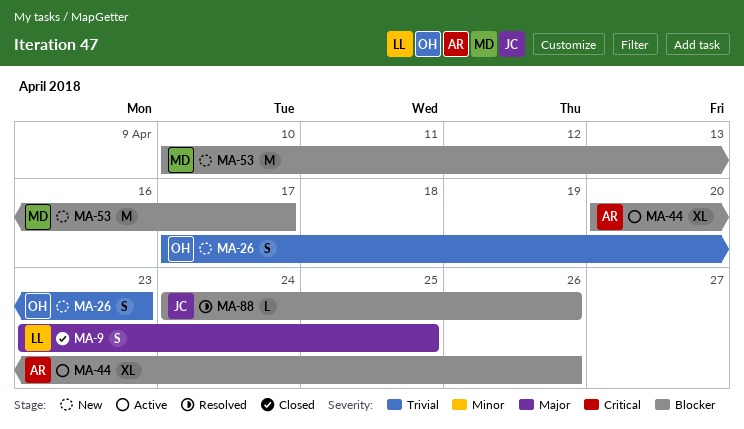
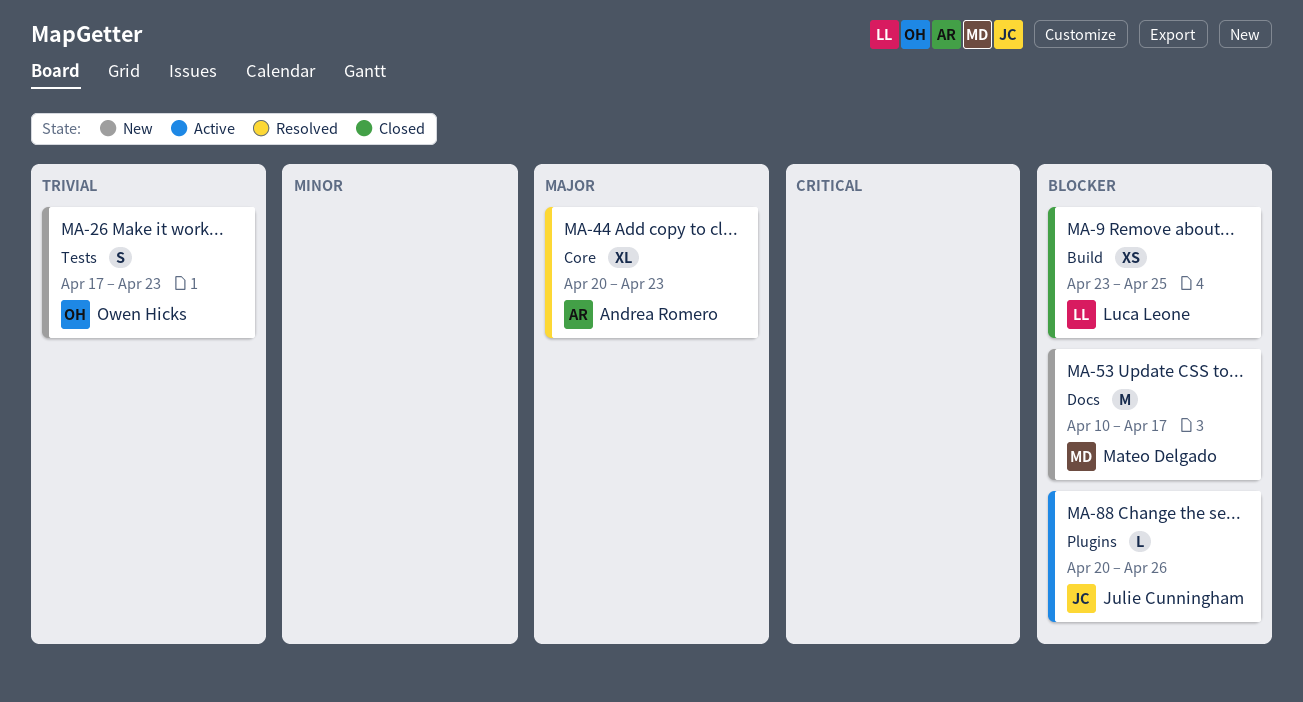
MA-9, priority: Major -> Blocker
MA-9, estimate: S -> XS
MA-44, status: Active -> Resolved
MA-44, priority: Blocker -> Major
MA-44, due: Apr 26 -> Apr 23
MA-88, status: Resolved -> Active
MA-88, start: Apr 24 -> Apr 20

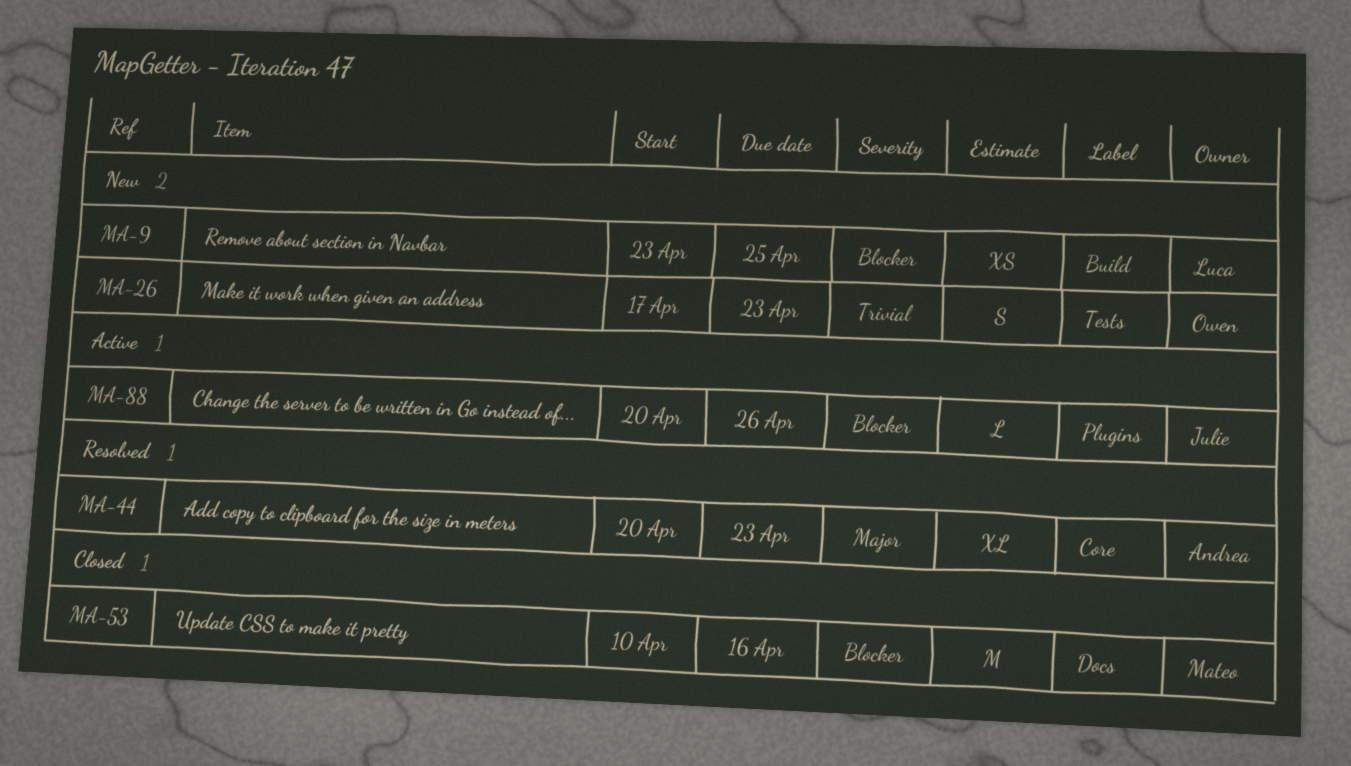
MA-9, status: Closed -> New
MA-53, status: New -> Closed
MA-53, due: Apr 17 -> Apr 16

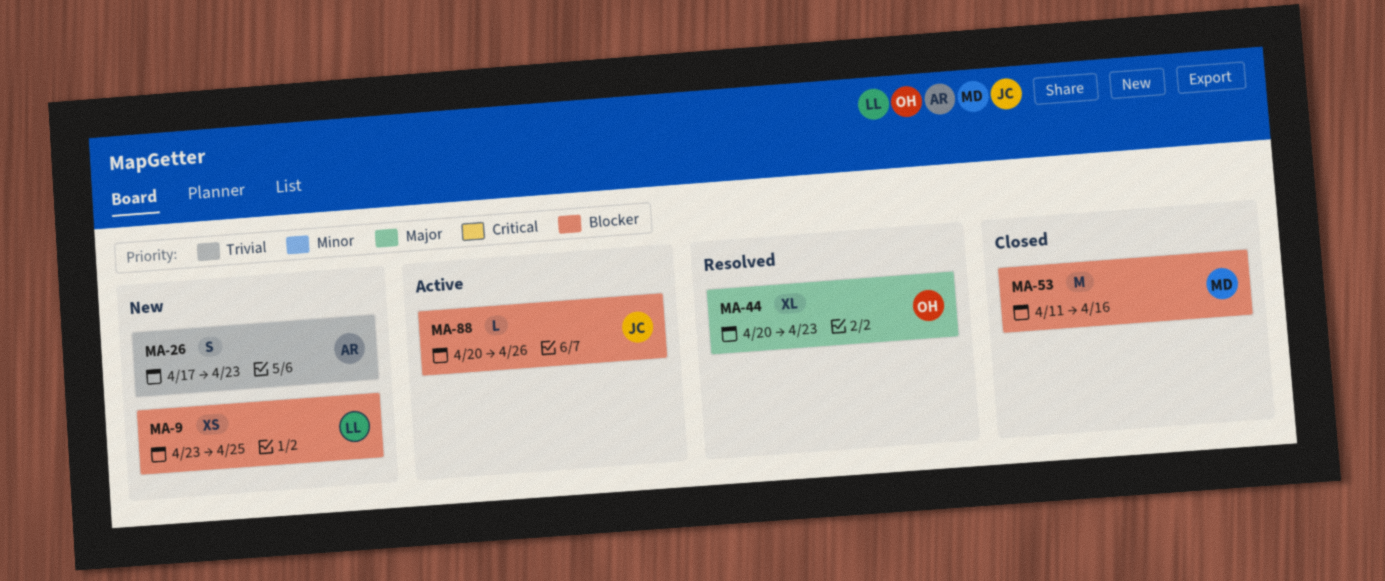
MA-26, owner: Owen -> Andrea
MA-44, owner: Andrea -> Owen
MA-53, start: Apr 10 -> Apr 11

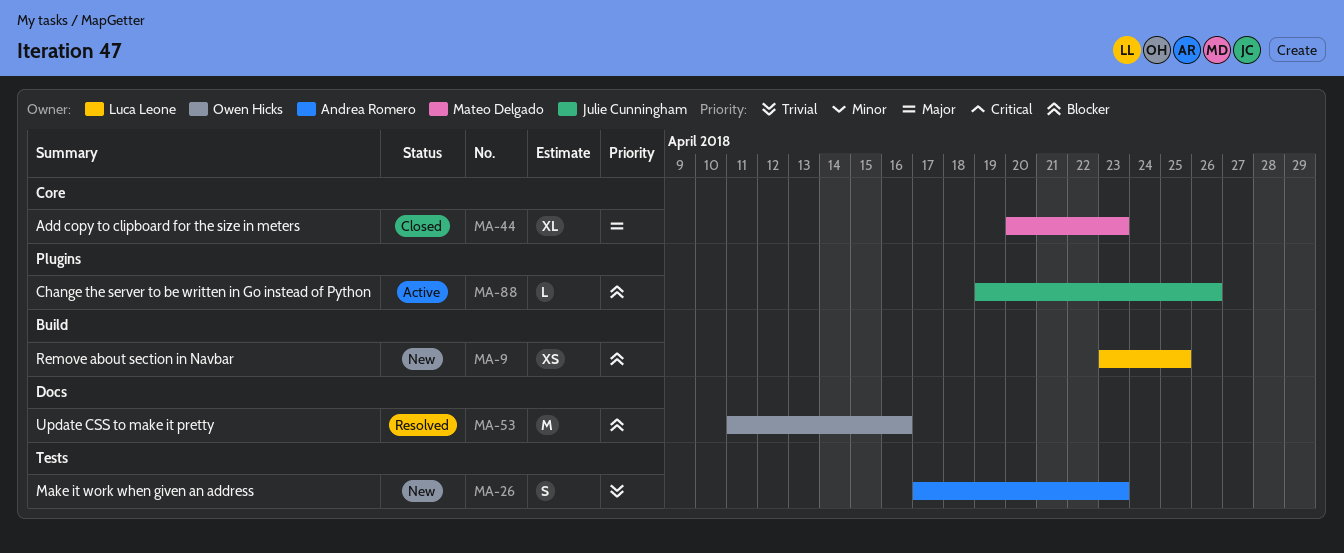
MA-44, status: Resolved -> Closed
MA-44, owner: Owen Hicks -> Mateo Delgado
MA-53, status: Closed -> Resolved
MA-53, owner: Mateo Delgado -> Owen Hicks
MA-88, start: Apr 20 -> Apr 19

